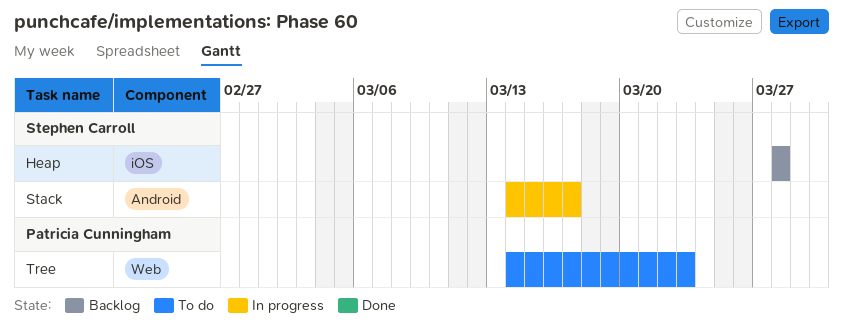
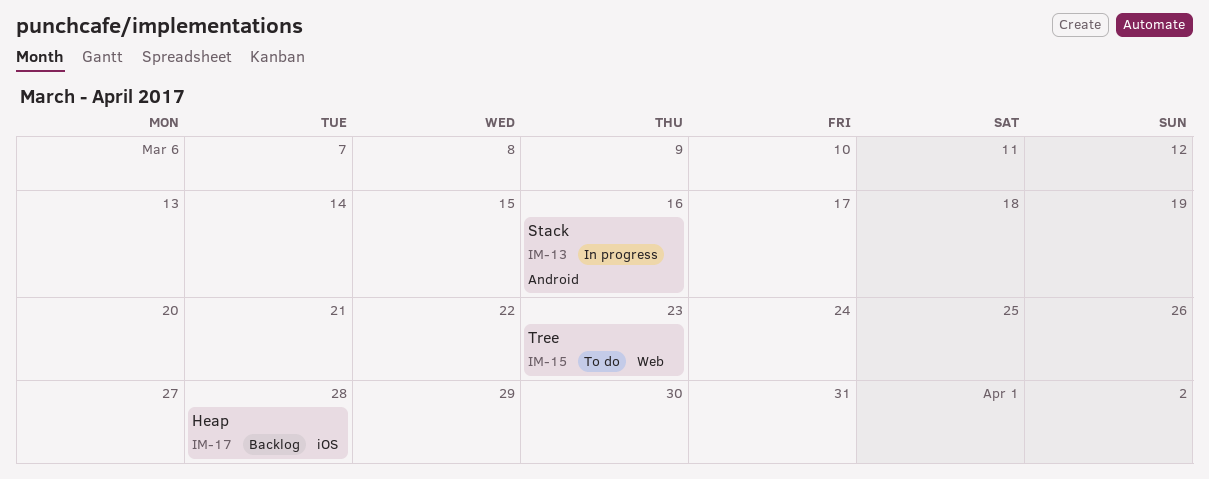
Stack, due: Mar 17 -> Mar 16

